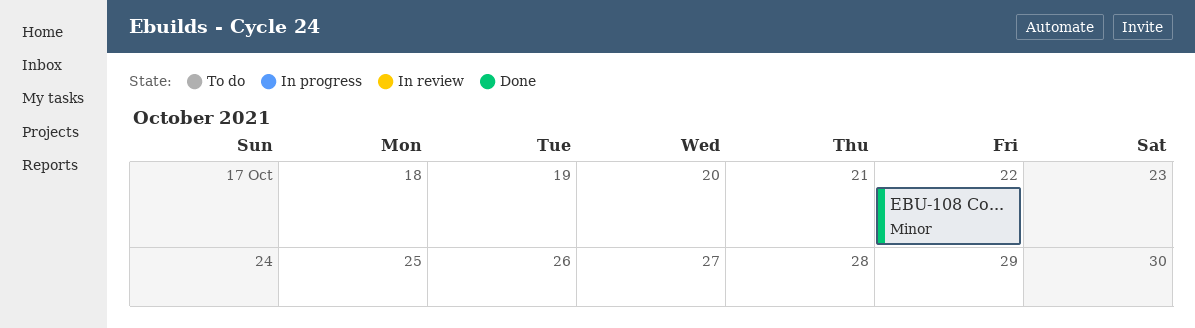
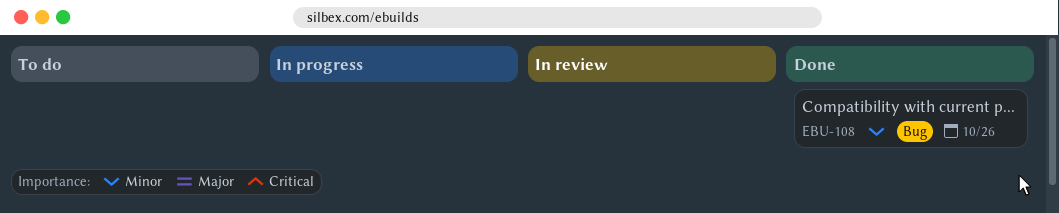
EBU-108, due: Oct 22 -> Oct 26

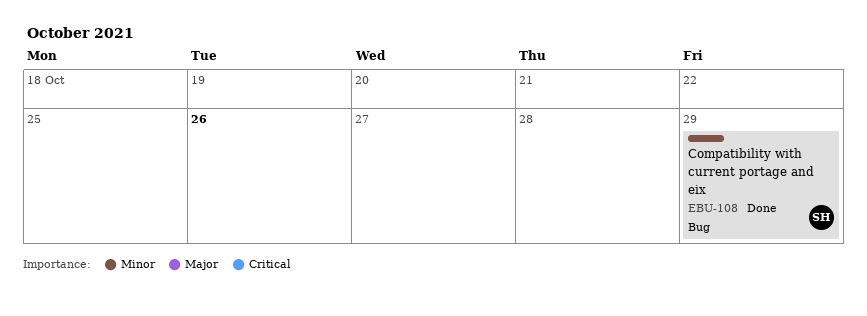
EBU-108, due: Oct 26 -> Oct 29

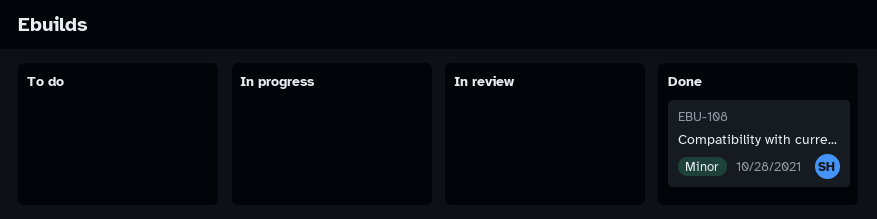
EBU-108, due: Oct 29 -> Oct 28

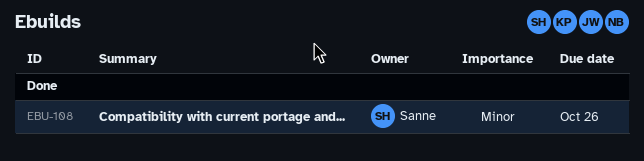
EBU-108, due: Oct 28 -> Oct 26

